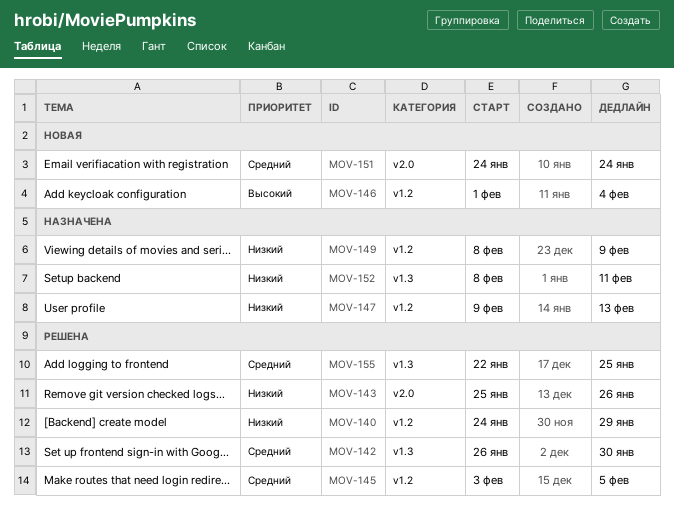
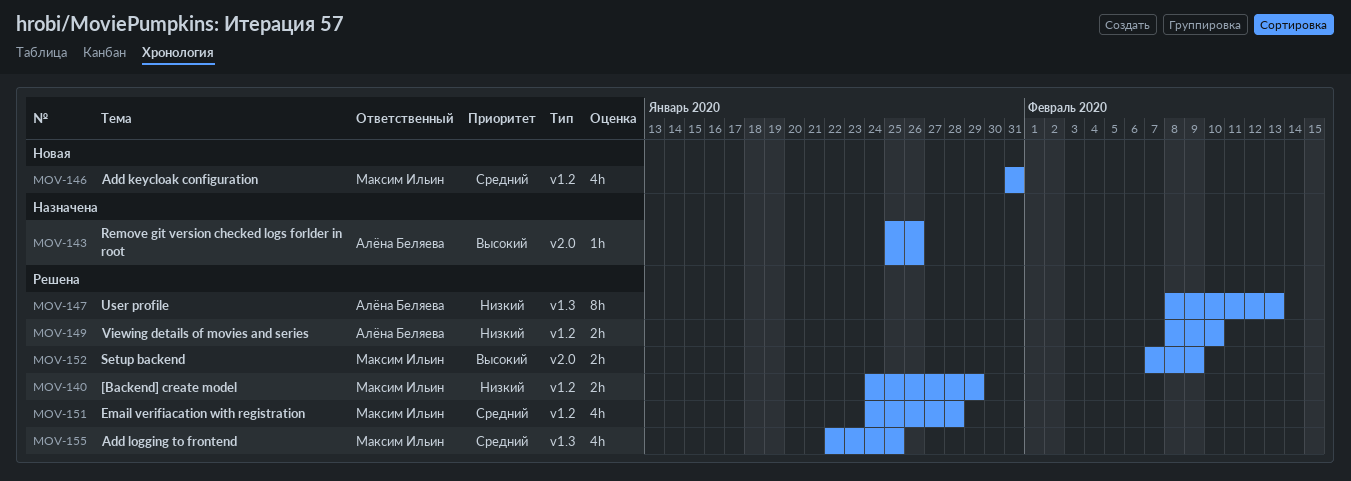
MOV-142: present -> none
MOV-143, status: Решена -> Назначена
MOV-143, priority: Низкий -> Высокий
MOV-145: present -> none
MOV-146, priority: Высокий -> Средний
MOV-146, start: Feb 1 -> Jan 31
MOV-146, due: Feb 4 -> Jan 31
MOV-147, status: Назначена -> Решена
MOV-147, label: v1.2 -> v1.3
MOV-147, start: Feb 9 -> Feb 8
MOV-149, status: Назначена -> Решена
MOV-149, due: Feb 9 -> Feb 10
MOV-151, status: Новая -> Решена
MOV-151, label: v2.0 -> v1.2
MOV-151, due: Jan 24 -> Jan 28
MOV-152, status: Назначена -> Решена
MOV-152, priority: Низкий -> Высокий
MOV-152, label: v1.3 -> v2.0
MOV-152, start: Feb 8 -> Feb 7
MOV-152, due: Feb 11 -> Feb 9

